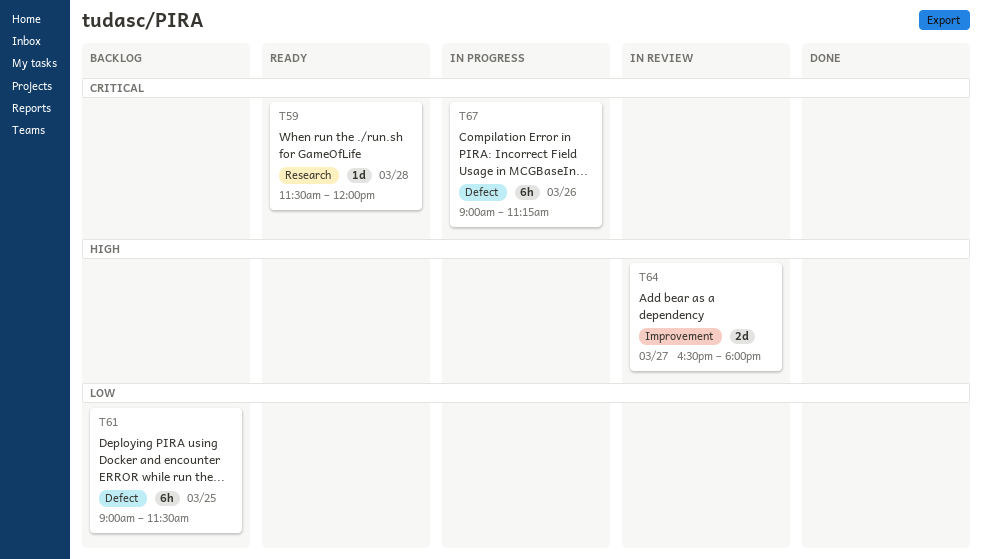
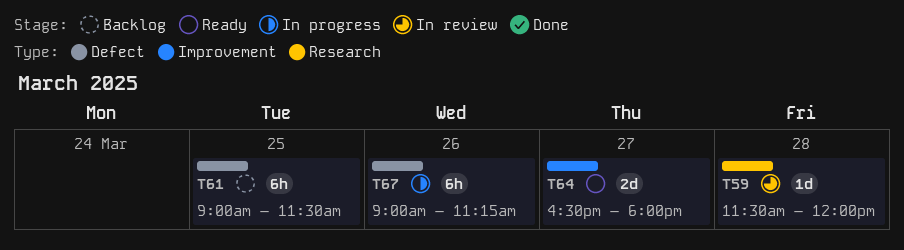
T59, status: Ready -> In review
T64, status: In review -> Ready

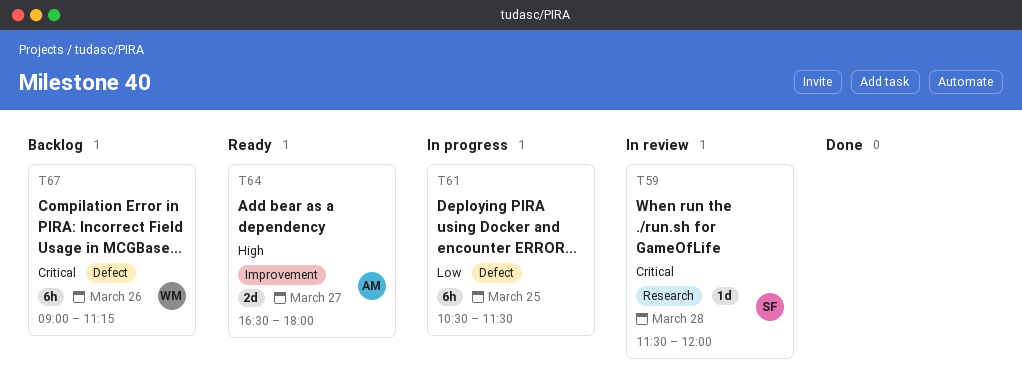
T61, status: Backlog -> In progress
T61, begins: 09:00 -> 10:30
T67, status: In progress -> Backlog

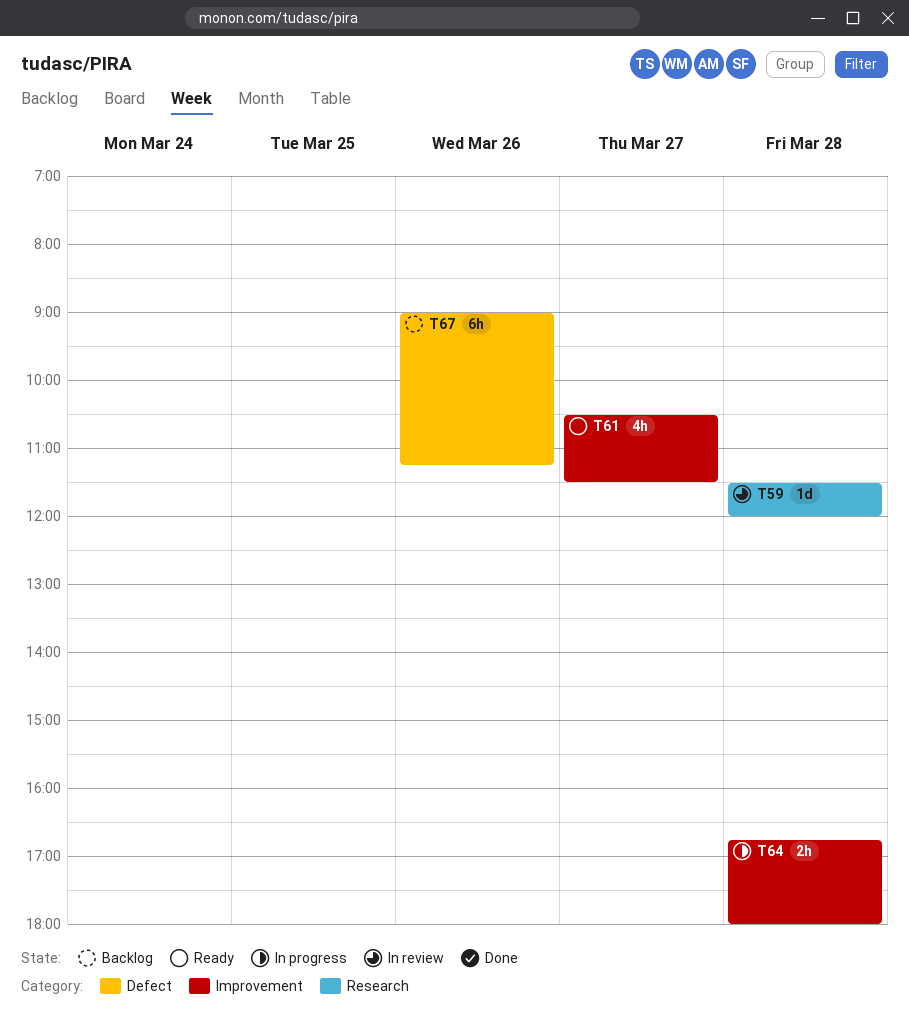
T61, status: In progress -> Ready
T61, label: Defect -> Improvement
T61, estimate: 6h -> 4h
T61, day: Mar 25 -> Mar 27
T64, status: Ready -> In progress
T64, estimate: 2d -> 2h
T64, day: Mar 27 -> Mar 28
T64, begins: 16:30 -> 16:45

